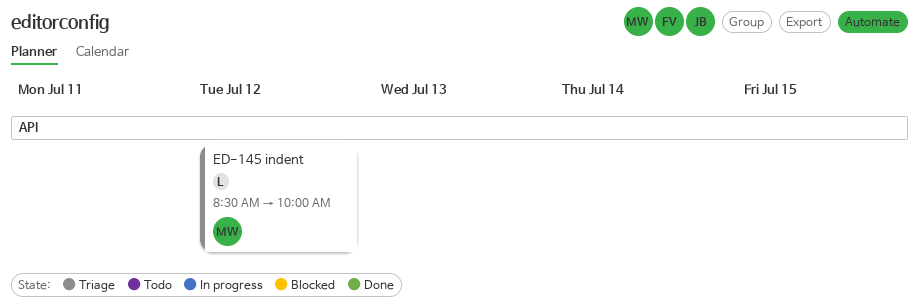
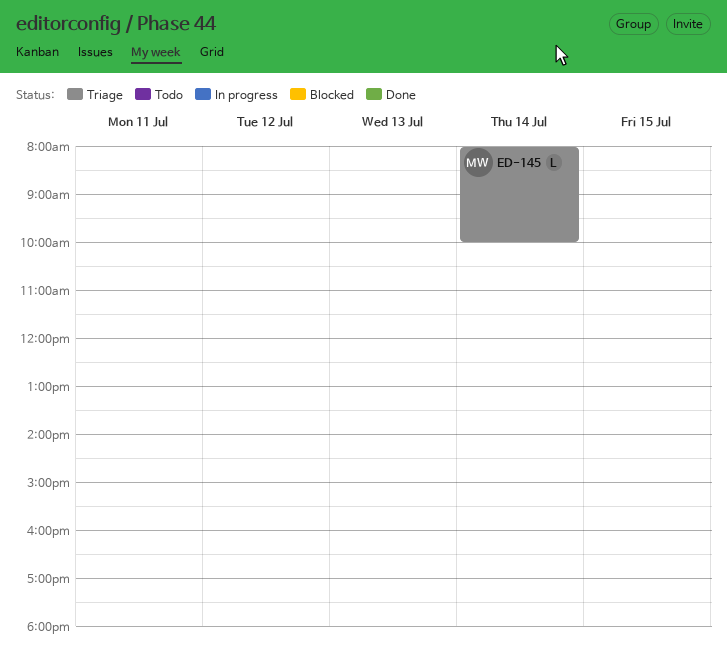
ED-145, day: Jul 12 -> Jul 14
ED-145, begins: 08:30 -> 08:00

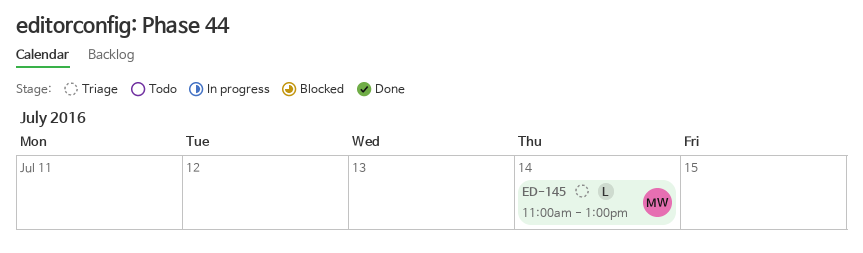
ED-145, begins: 08:00 -> 11:00
ED-145, ends: 10:00 -> 13:00

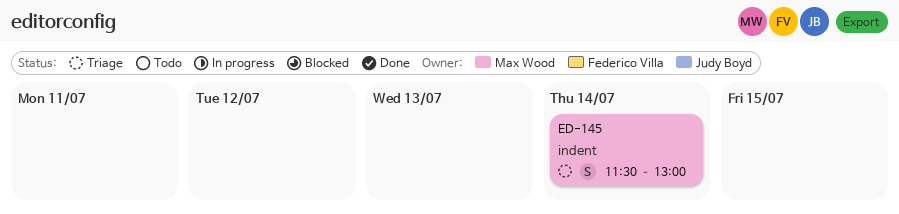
ED-145, estimate: L -> S
ED-145, begins: 11:00 -> 11:30

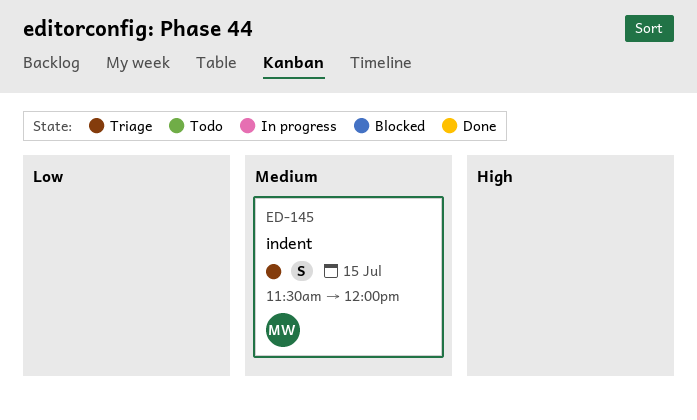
ED-145, day: Jul 14 -> Jul 15
ED-145, ends: 13:00 -> 12:00

